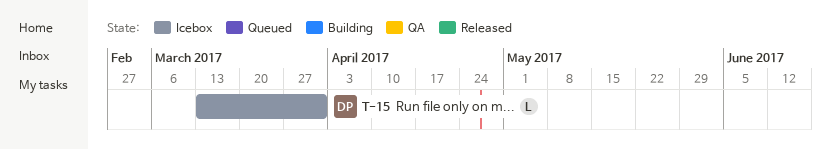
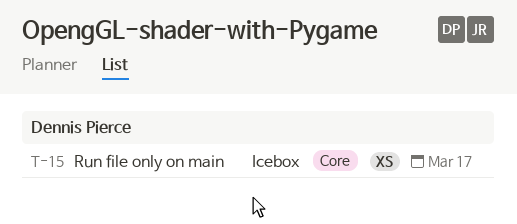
T-15, estimate: L -> XS
T-15, due: Mar 31 -> Mar 17

